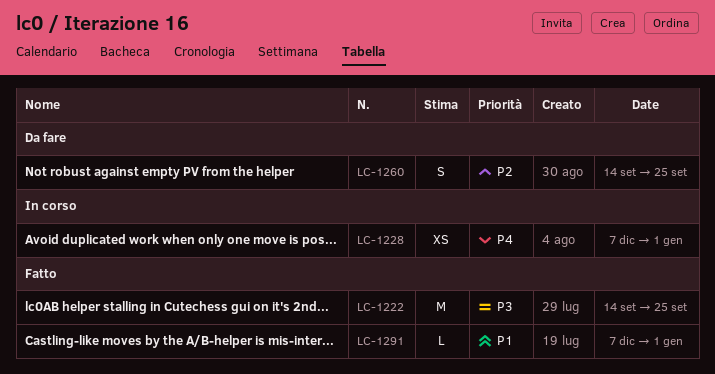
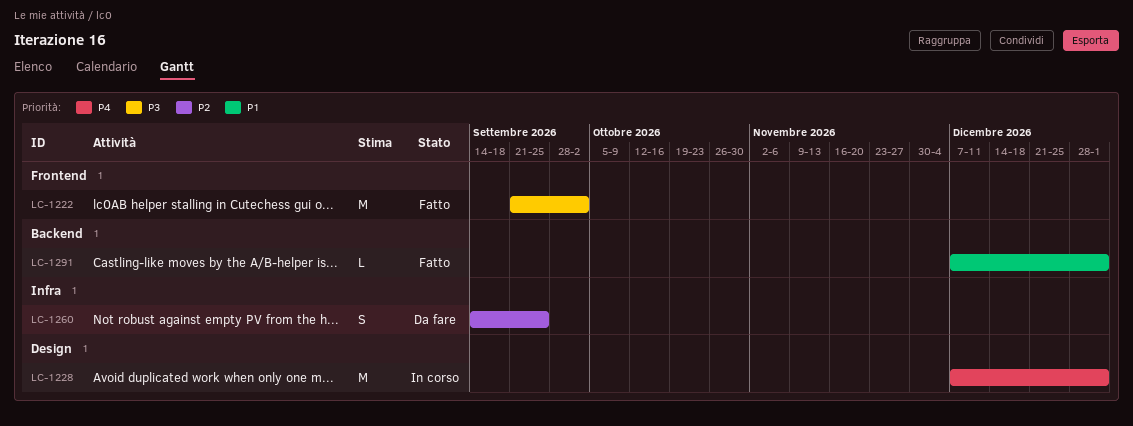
LC-1222, start: Sep 14 -> Sep 21
LC-1222, due: Sep 25 -> Oct 2
LC-1228, estimate: XS -> M

